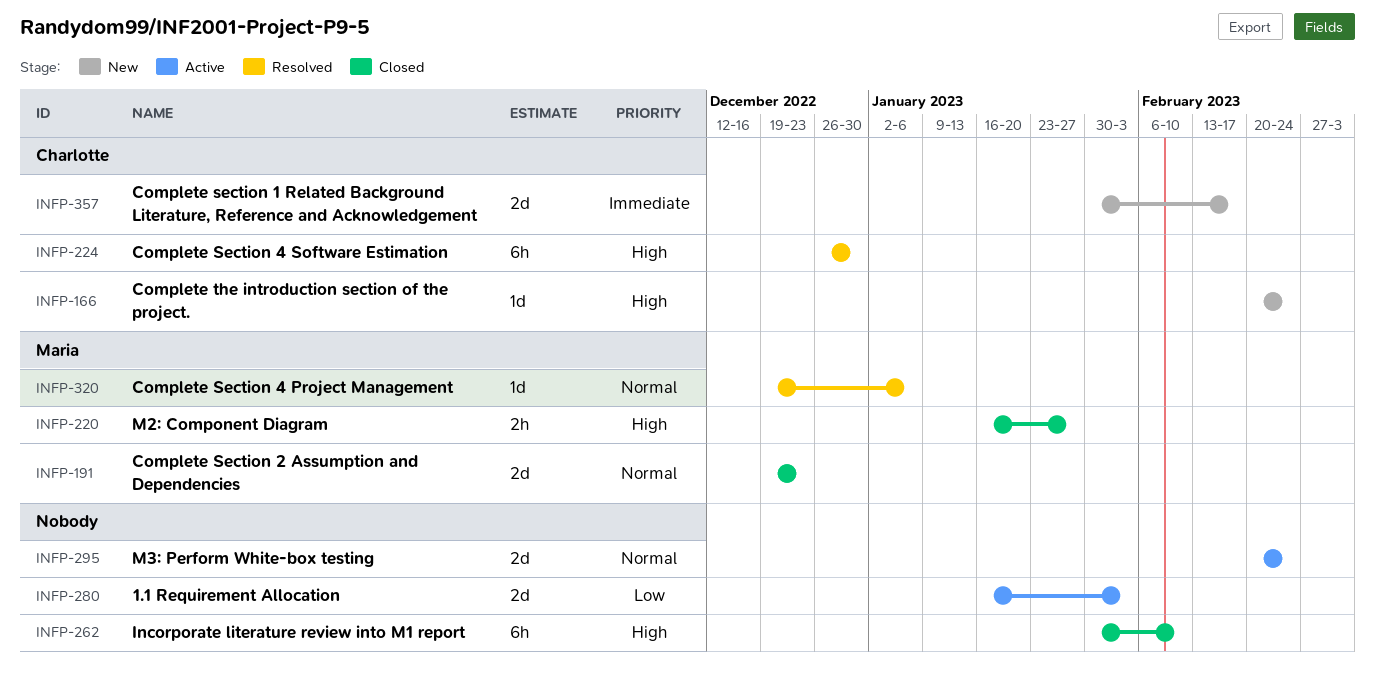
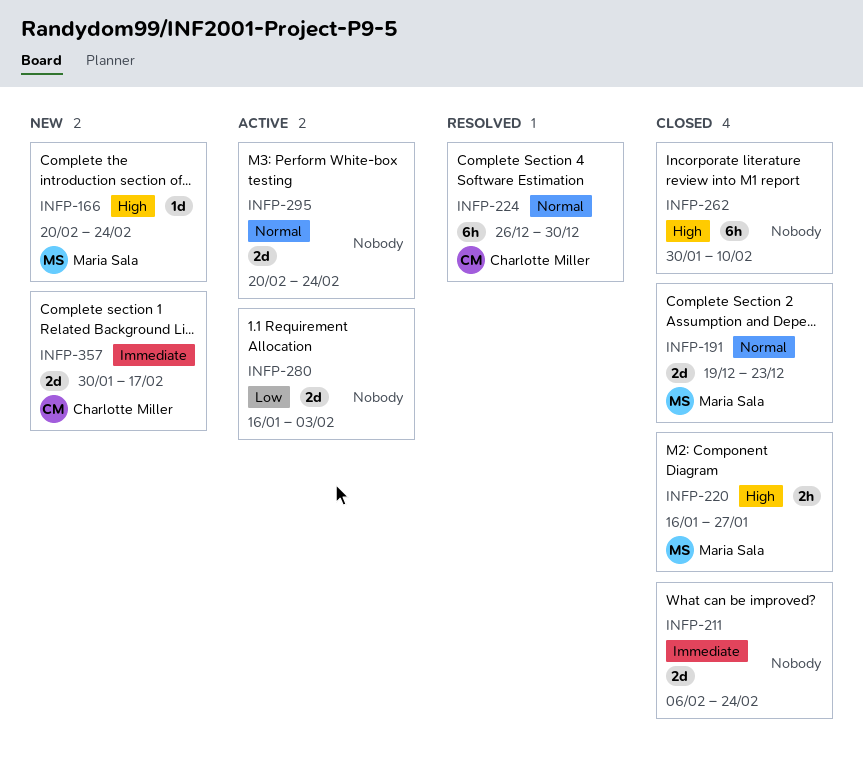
INFP-166, owner: Charlotte Miller -> Maria Sala
INFP-211: none -> present
INFP-224, priority: High -> Normal
INFP-320: present -> none

